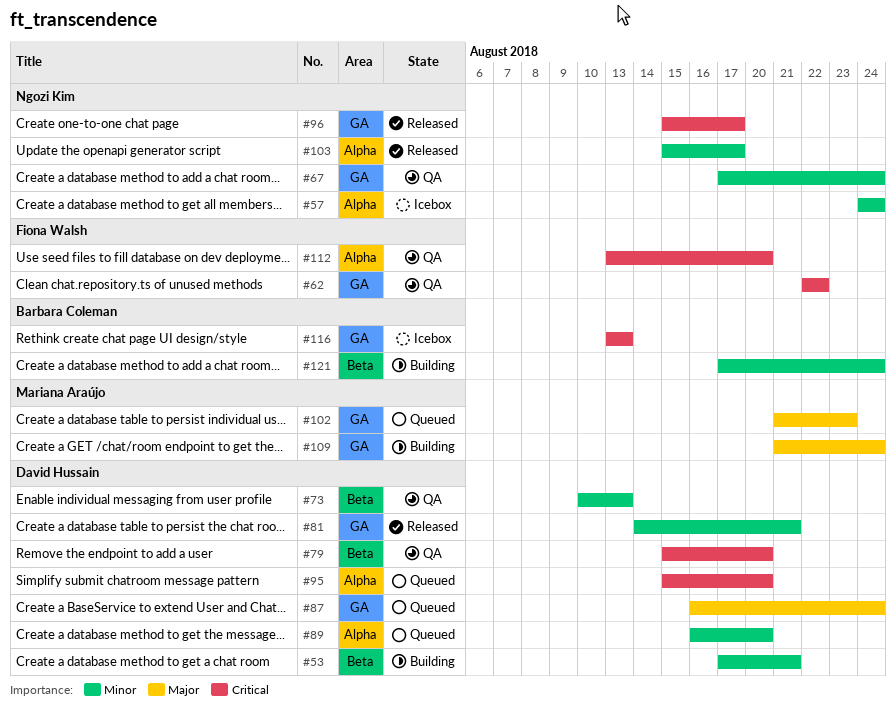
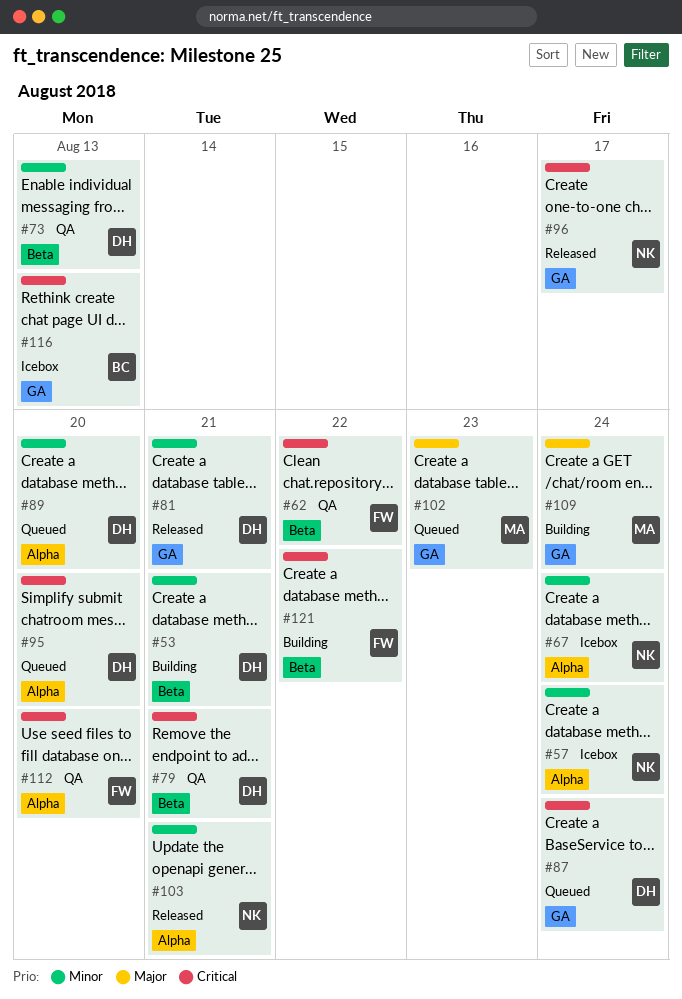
#62, label: GA -> Beta
#67, status: QA -> Icebox
#67, label: GA -> Alpha
#79, due: Aug 20 -> Aug 21
#87, priority: Major -> Critical
#103, due: Aug 17 -> Aug 21
#121, owner: Barbara Coleman -> Fiona Walsh
#121, priority: Minor -> Critical
#121, due: Aug 24 -> Aug 22

